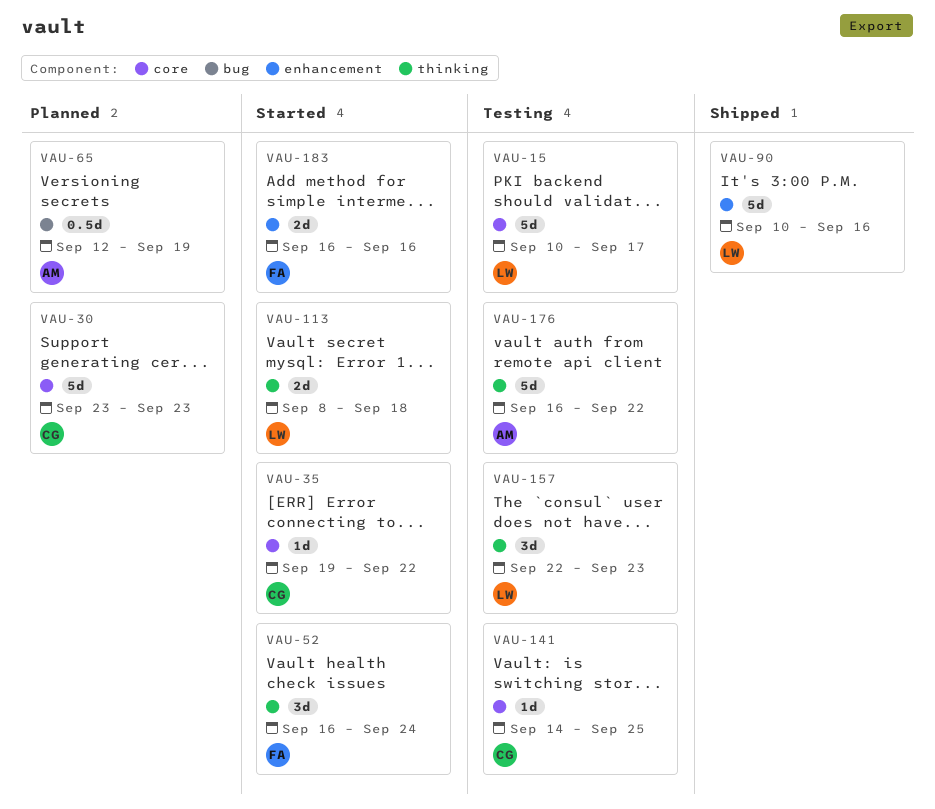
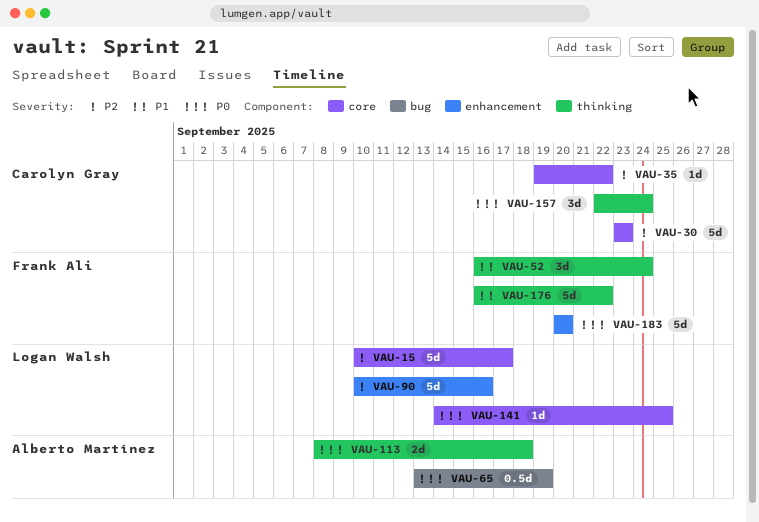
VAU-65, start: Sep 12 -> Sep 13
VAU-113, owner: Logan Walsh -> Alberto Martínez
VAU-141, owner: Carolyn Gray -> Logan Walsh
VAU-157, owner: Logan Walsh -> Carolyn Gray
VAU-157, due: Sep 23 -> Sep 24
VAU-176, owner: Alberto Martínez -> Frank Ali
VAU-183, estimate: 2d -> 5d
VAU-183, start: Sep 16 -> Sep 20
VAU-183, due: Sep 16 -> Sep 20

